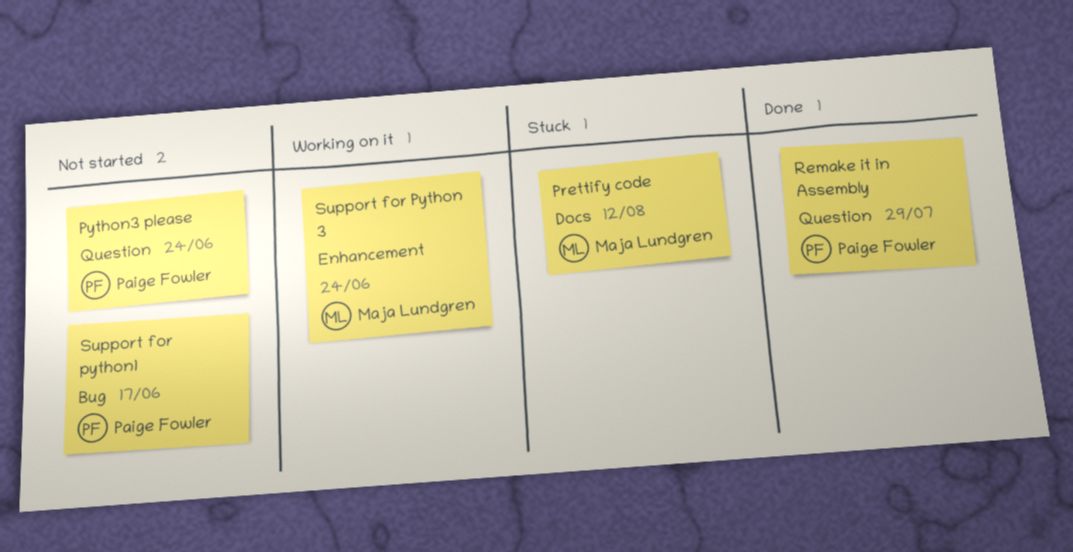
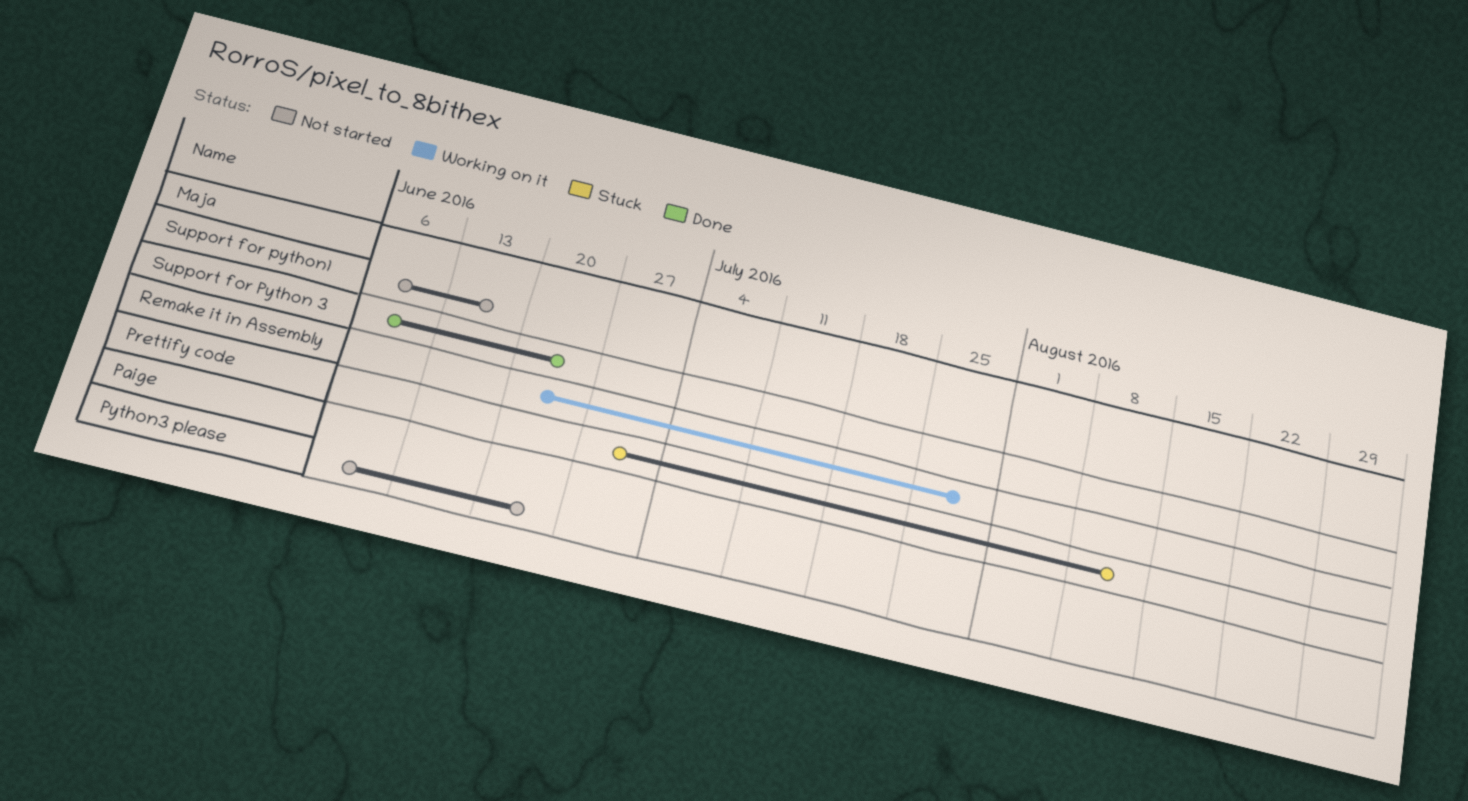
Remake it in Assembly, status: Done -> Working on it
Remake it in Assembly, owner: Paige Fowler -> Maja Lundgren
Support for Python 3, status: Working on it -> Done
Support for python1, owner: Paige Fowler -> Maja Lundgren

